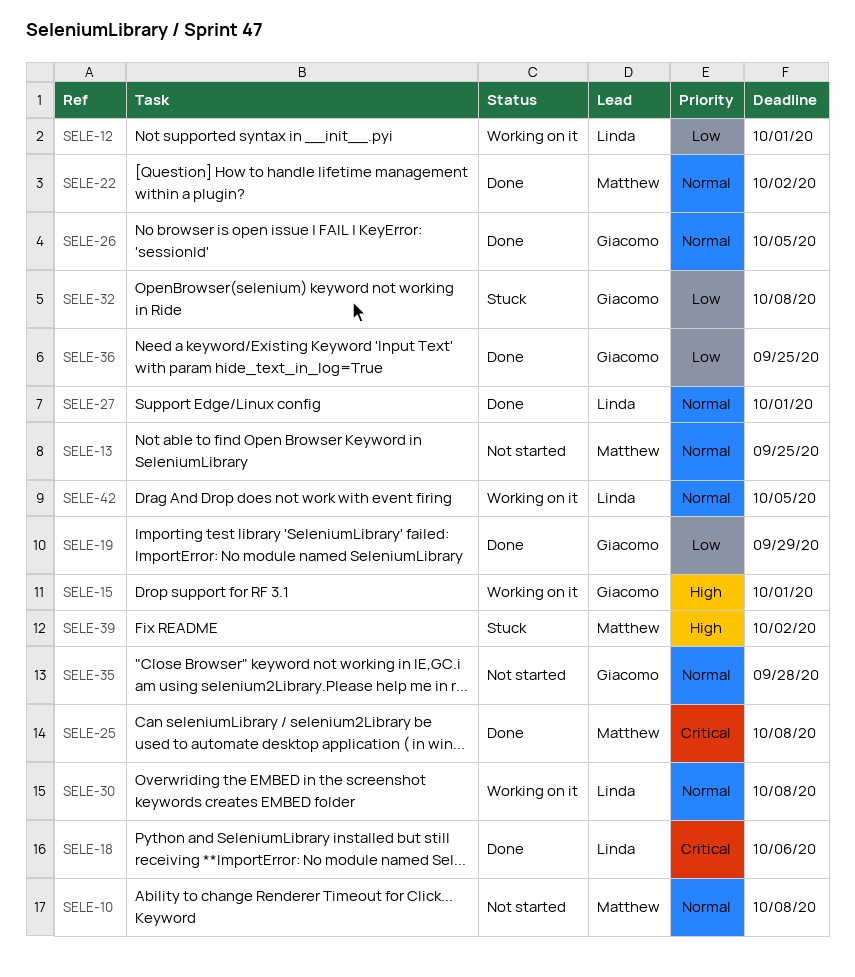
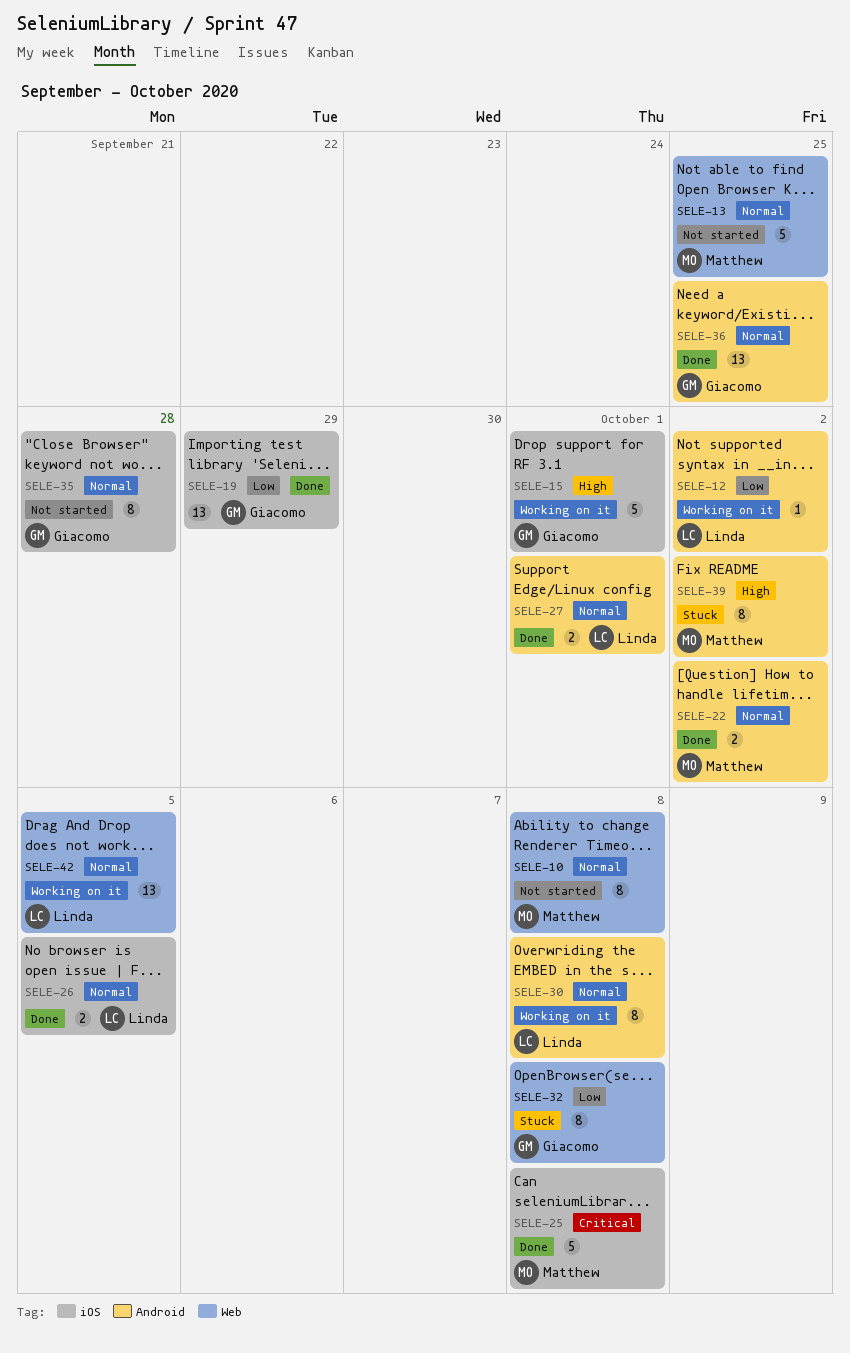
SELE-12, due: Oct 1 -> Oct 2
SELE-18: present -> none
SELE-26, owner: Giacomo -> Linda
SELE-36, priority: Low -> Normal

